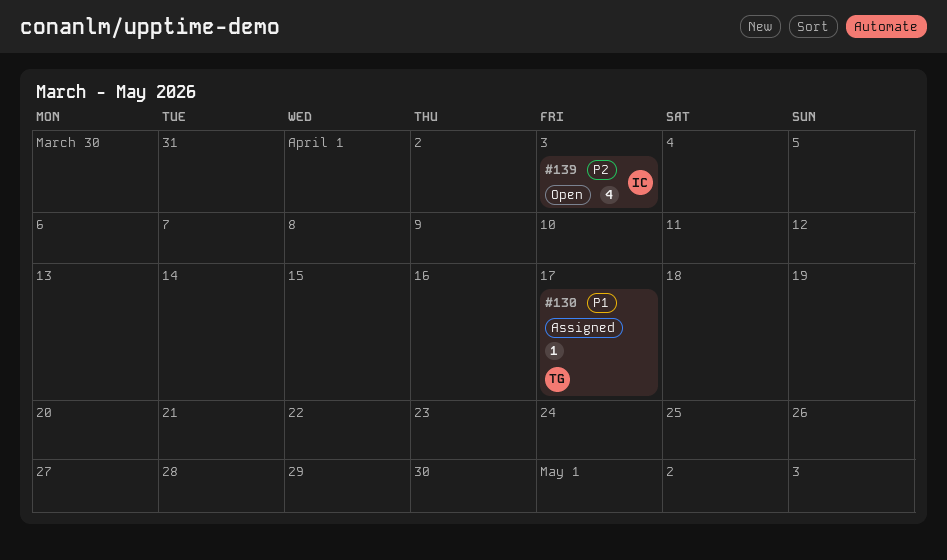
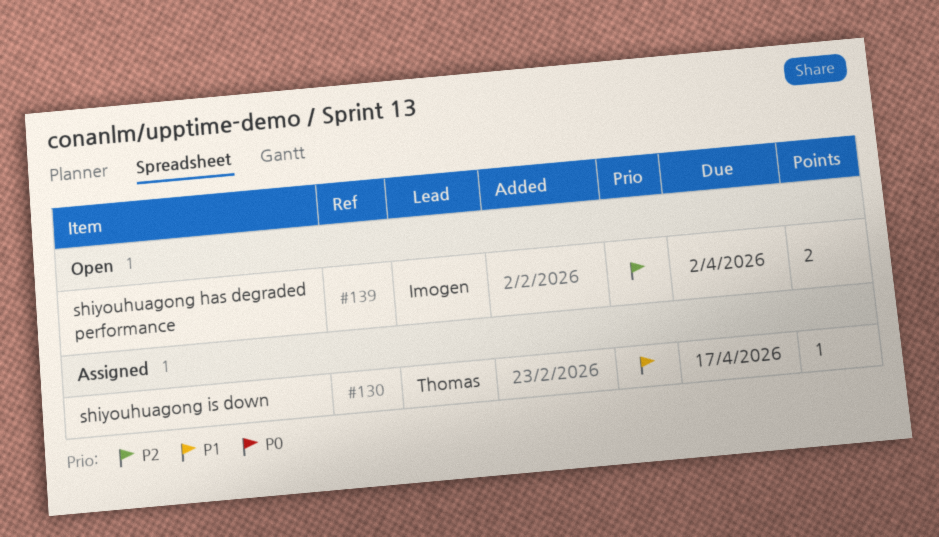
#139, estimate: 4 -> 2
#139, due: Apr 3 -> Apr 2

